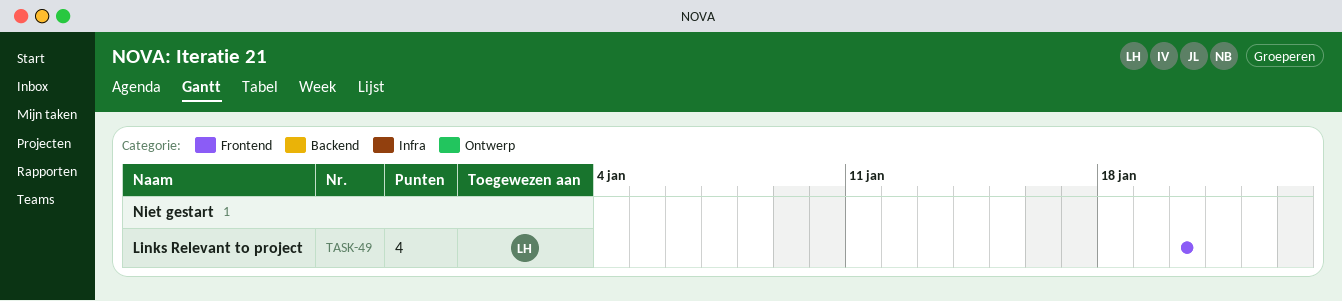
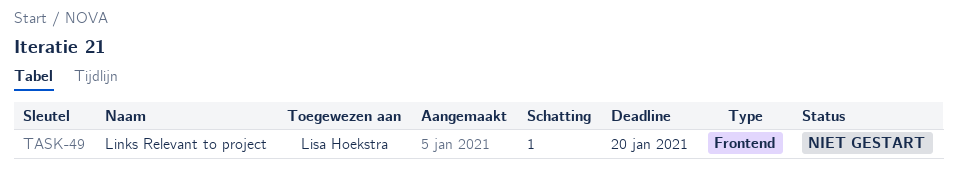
TASK-49, estimate: 4 -> 1

